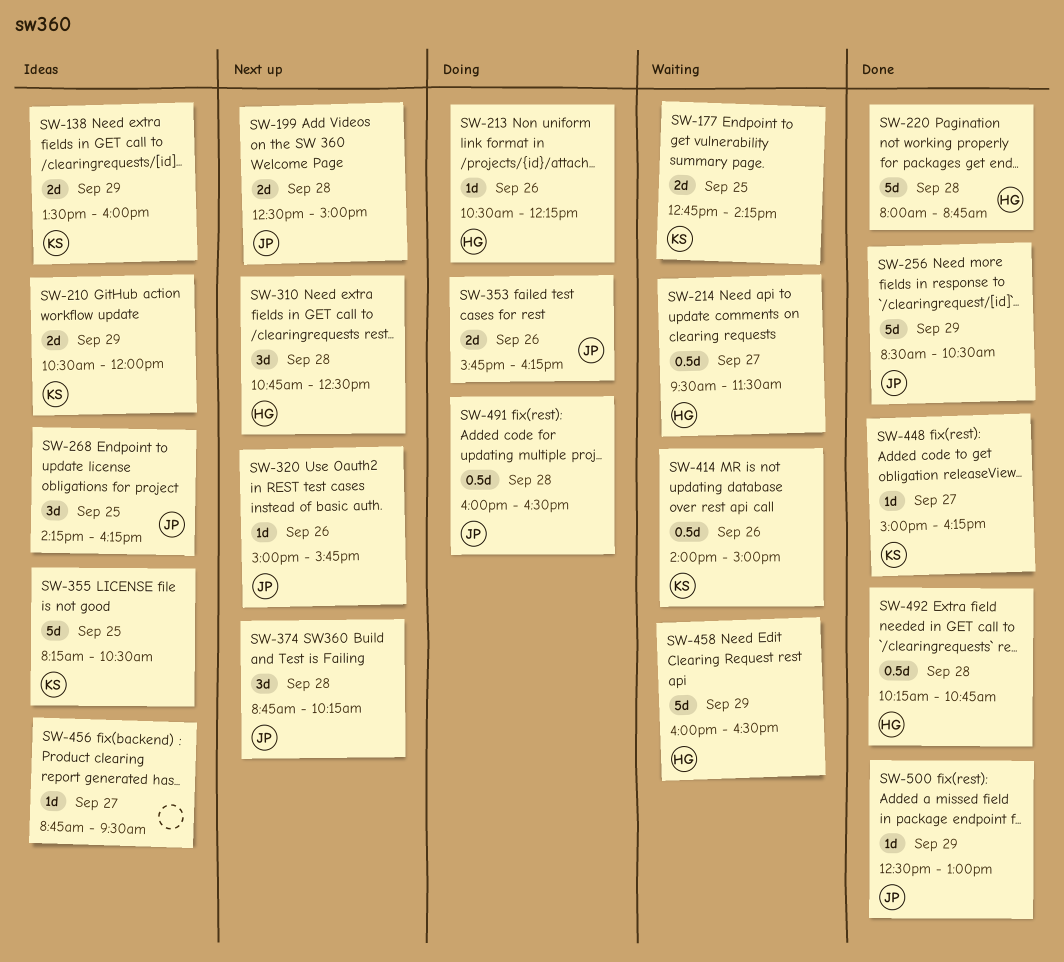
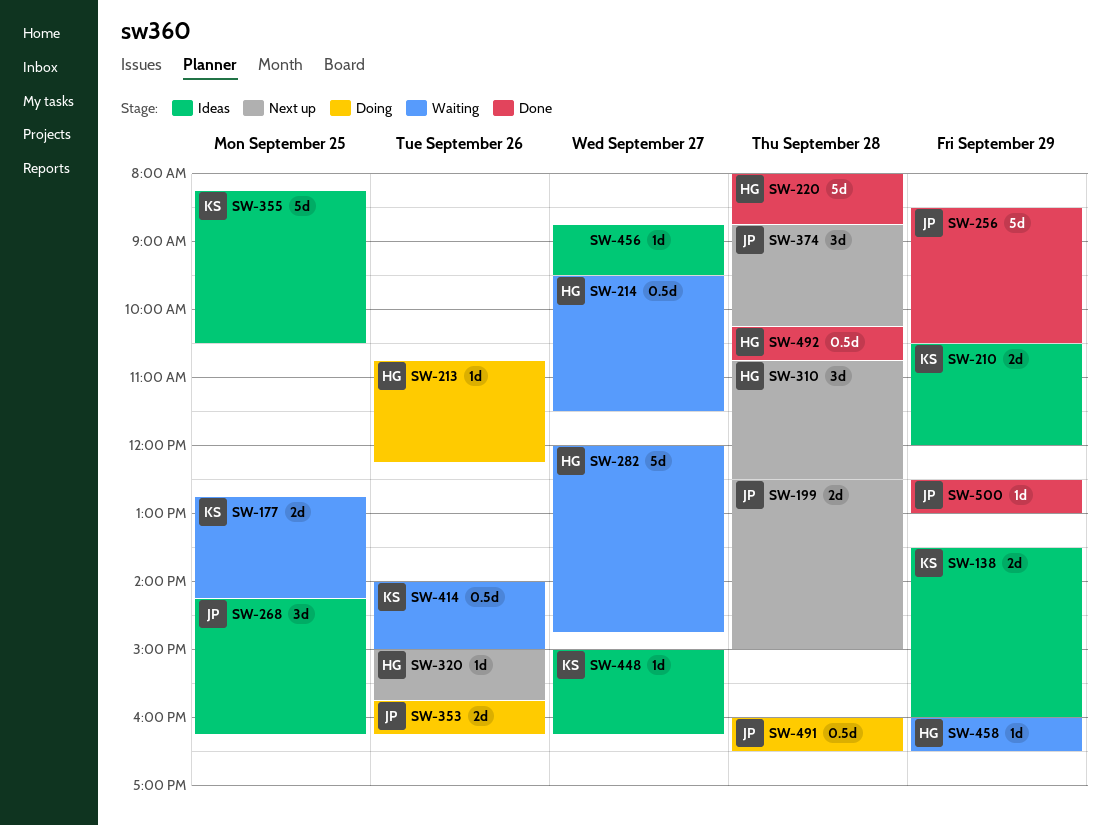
SW-213, begins: 10:30 -> 10:45
SW-282: none -> present
SW-320, owner: JP -> HG
SW-448, status: Done -> Ideas
SW-458, estimate: 5d -> 1d

